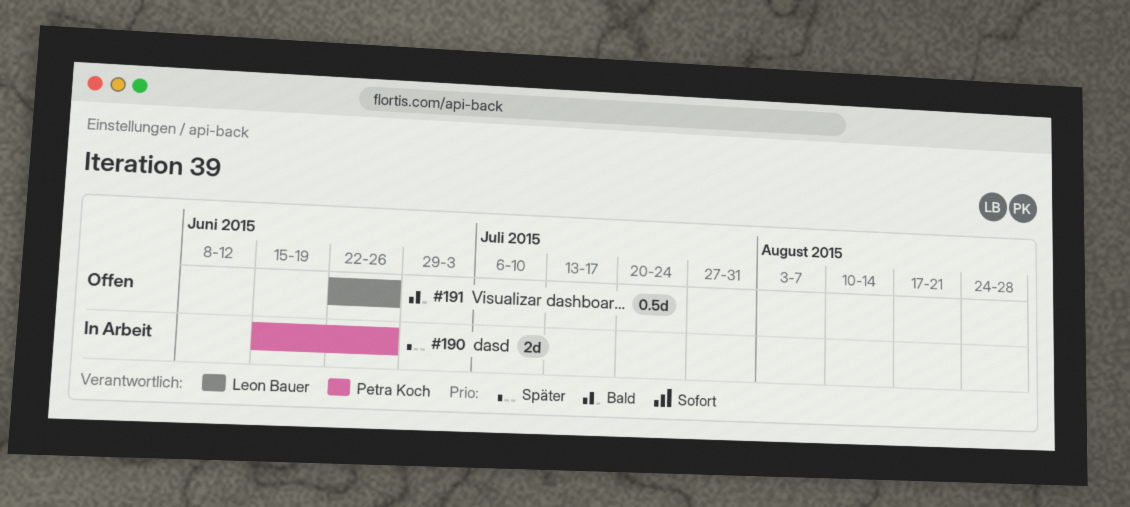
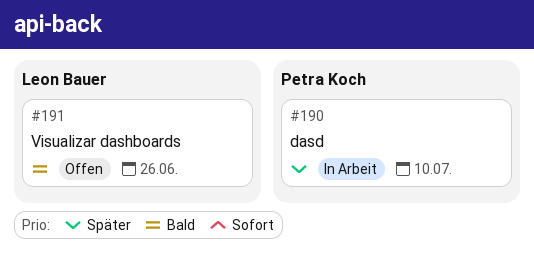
#190, due: Jun 26 -> Jul 10

